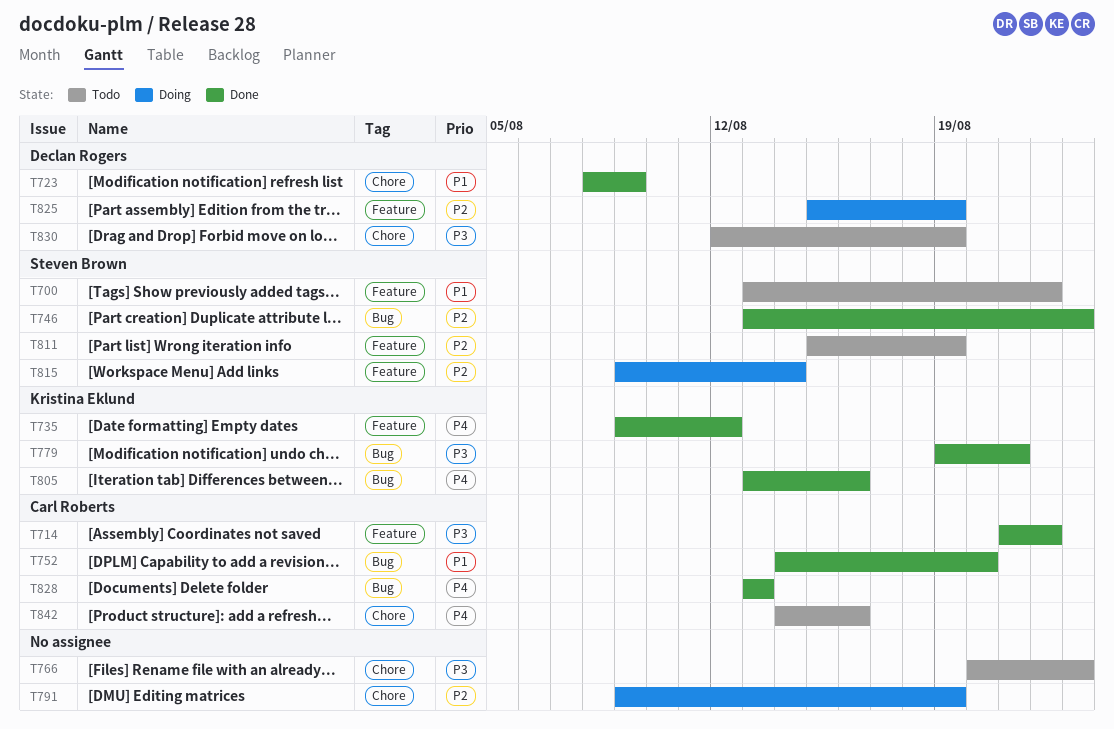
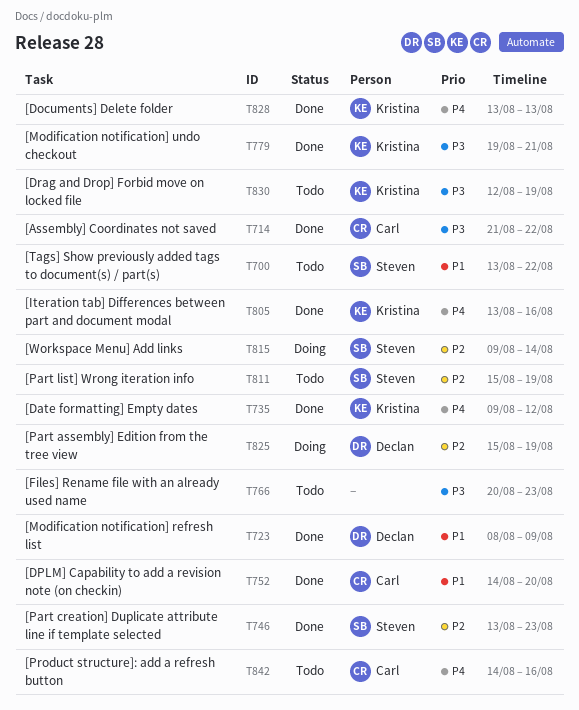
T791: present -> none
T828, owner: Carl Roberts -> Kristina Eklund
T830, owner: Declan Rogers -> Kristina Eklund

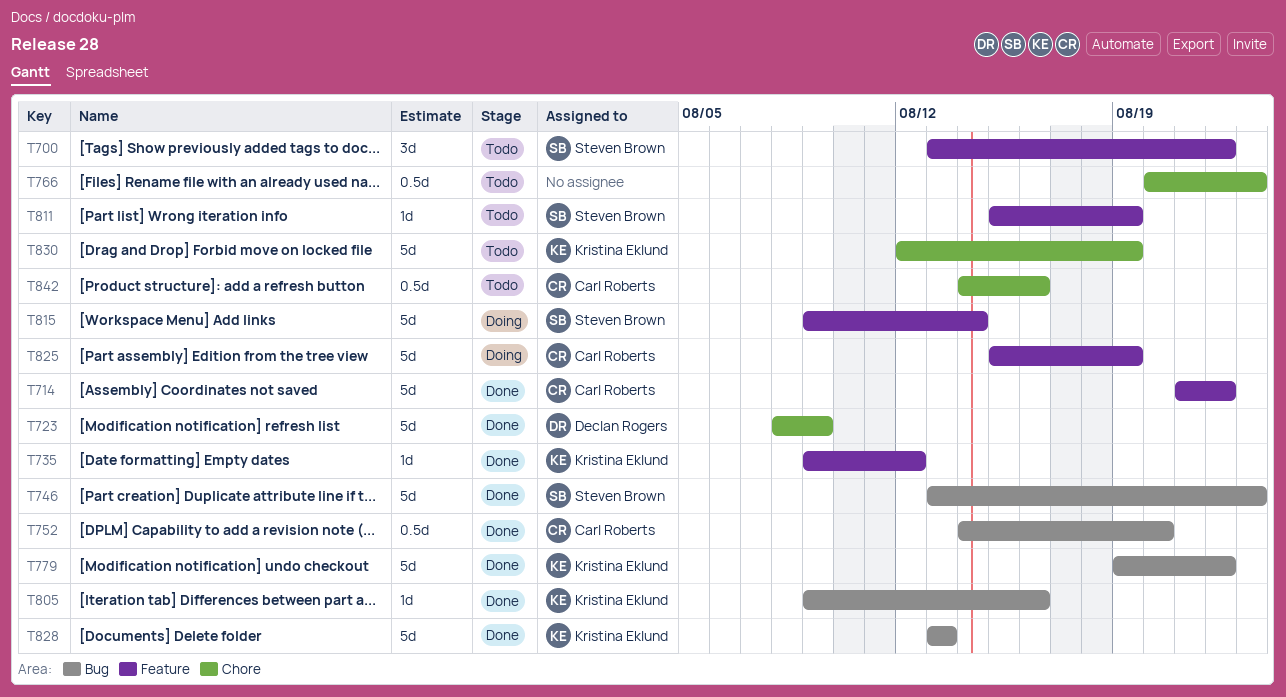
T779, due: Aug 21 -> Aug 22
T805, start: Aug 13 -> Aug 9
T825, owner: Declan Rogers -> Carl Roberts

